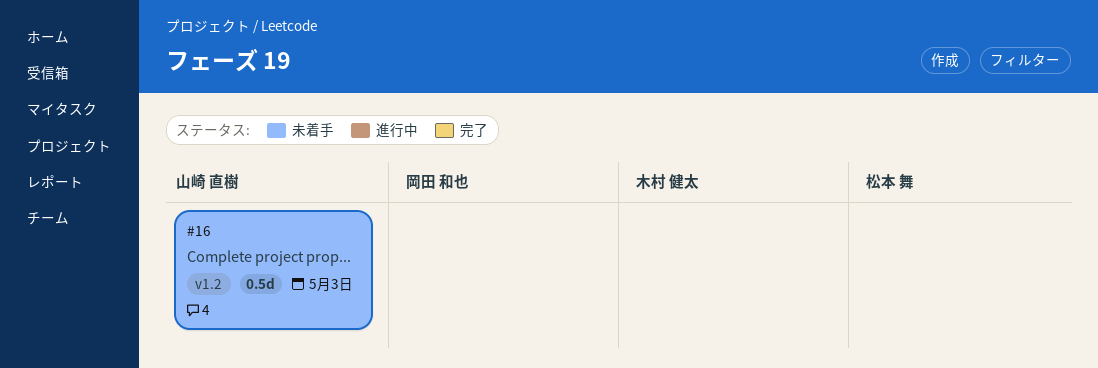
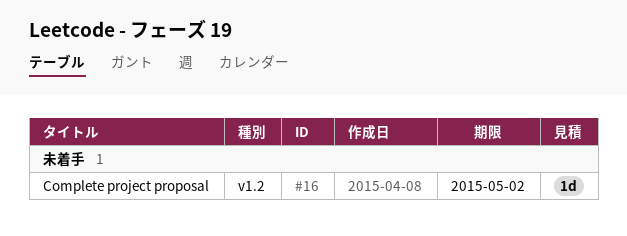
#16, estimate: 0.5d -> 1d
#16, due: May 3 -> May 2

